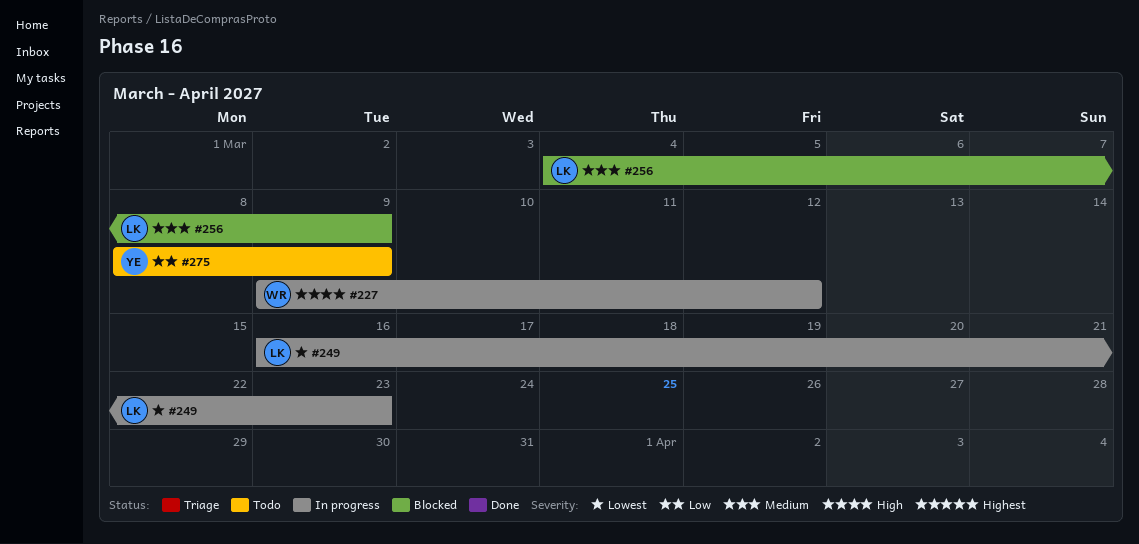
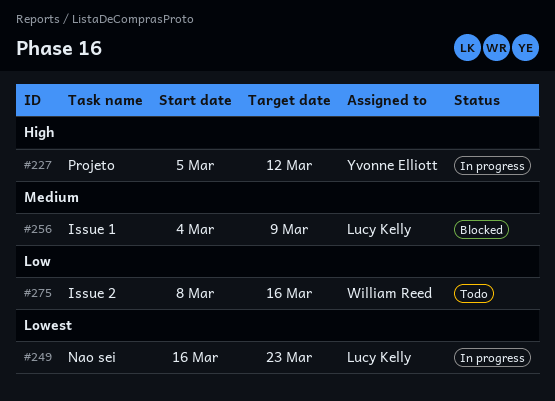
#227, owner: William Reed -> Yvonne Elliott
#227, start: Mar 9 -> Mar 5
#275, owner: Yvonne Elliott -> William Reed
#275, due: Mar 9 -> Mar 16

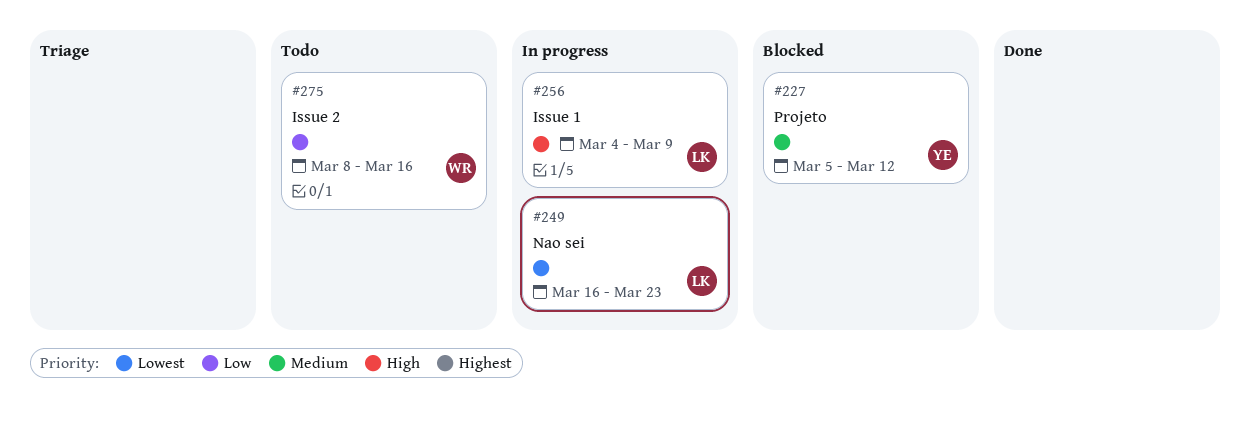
#227, status: In progress -> Blocked
#227, priority: High -> Medium
#256, status: Blocked -> In progress
#256, priority: Medium -> High

